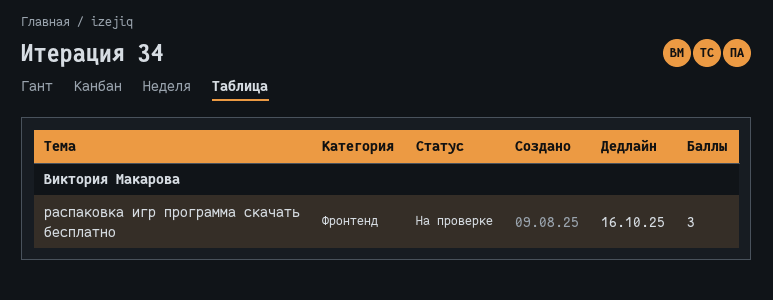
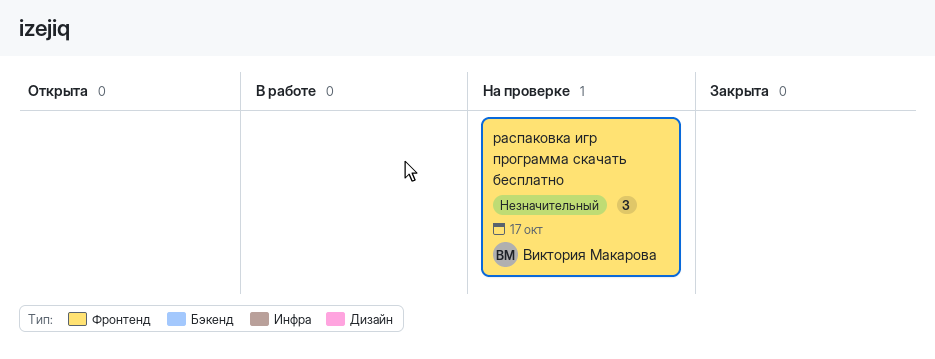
распаковка игр программа скачать бесплатно, due: Oct 16 -> Oct 17

